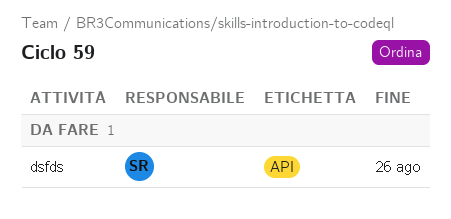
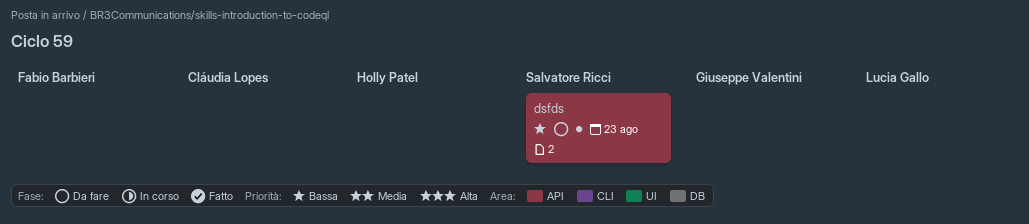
dsfds, due: Aug 26 -> Aug 23

